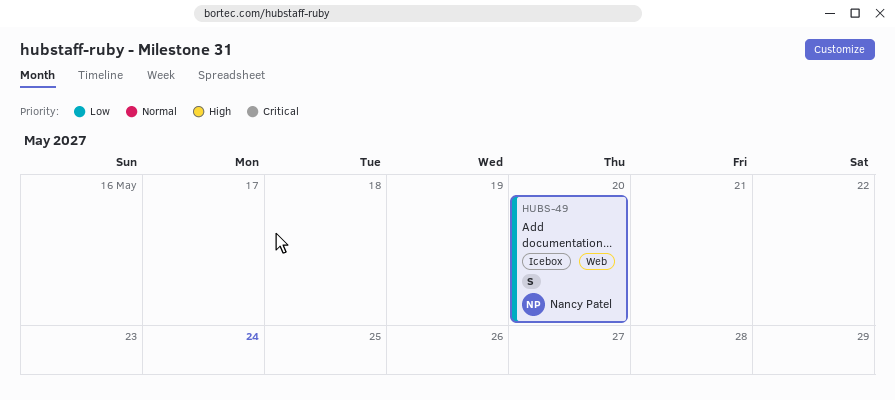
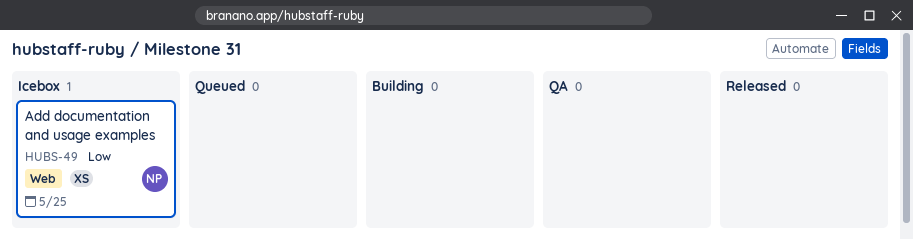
HUBS-49, estimate: S -> XS
HUBS-49, due: May 20 -> May 25

